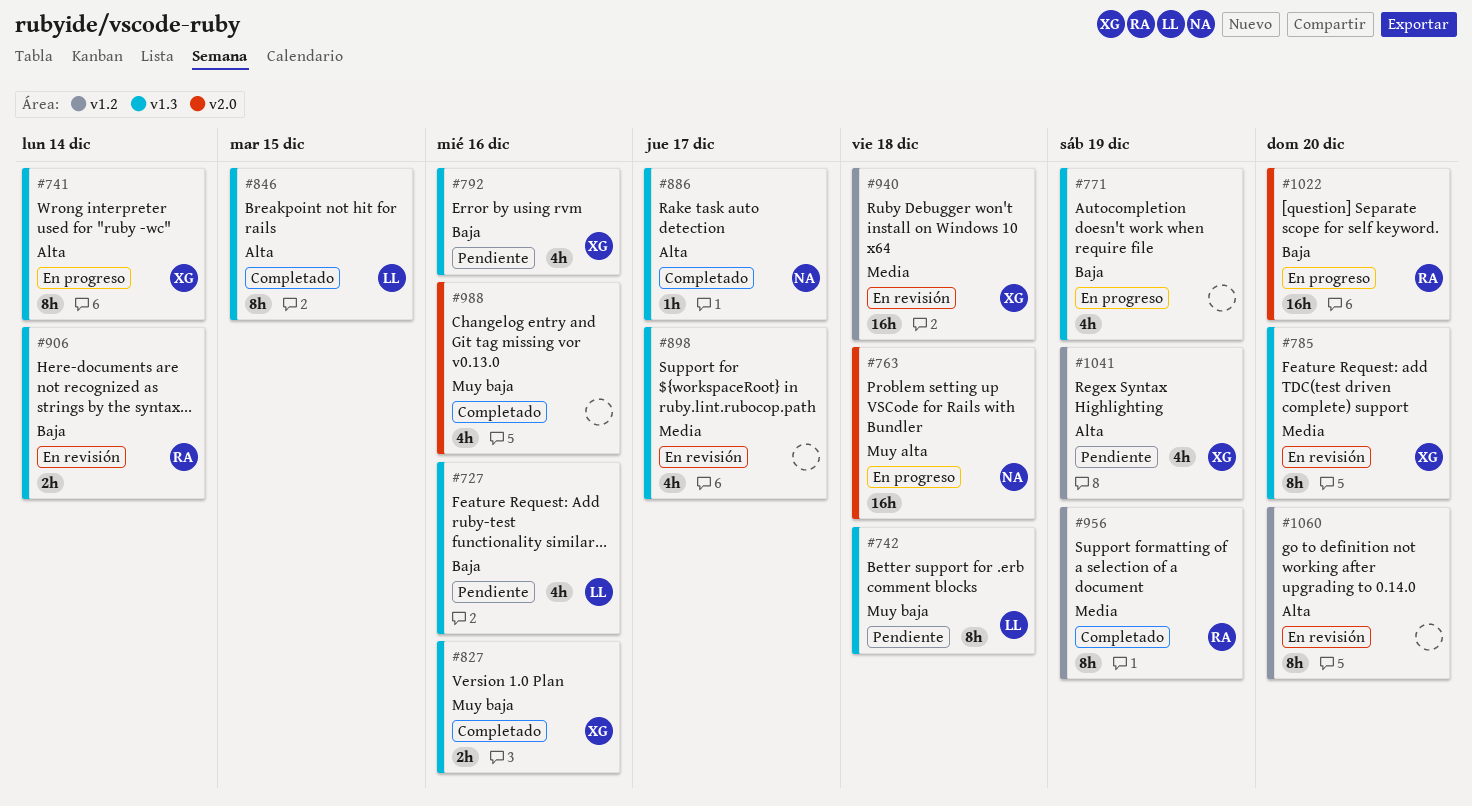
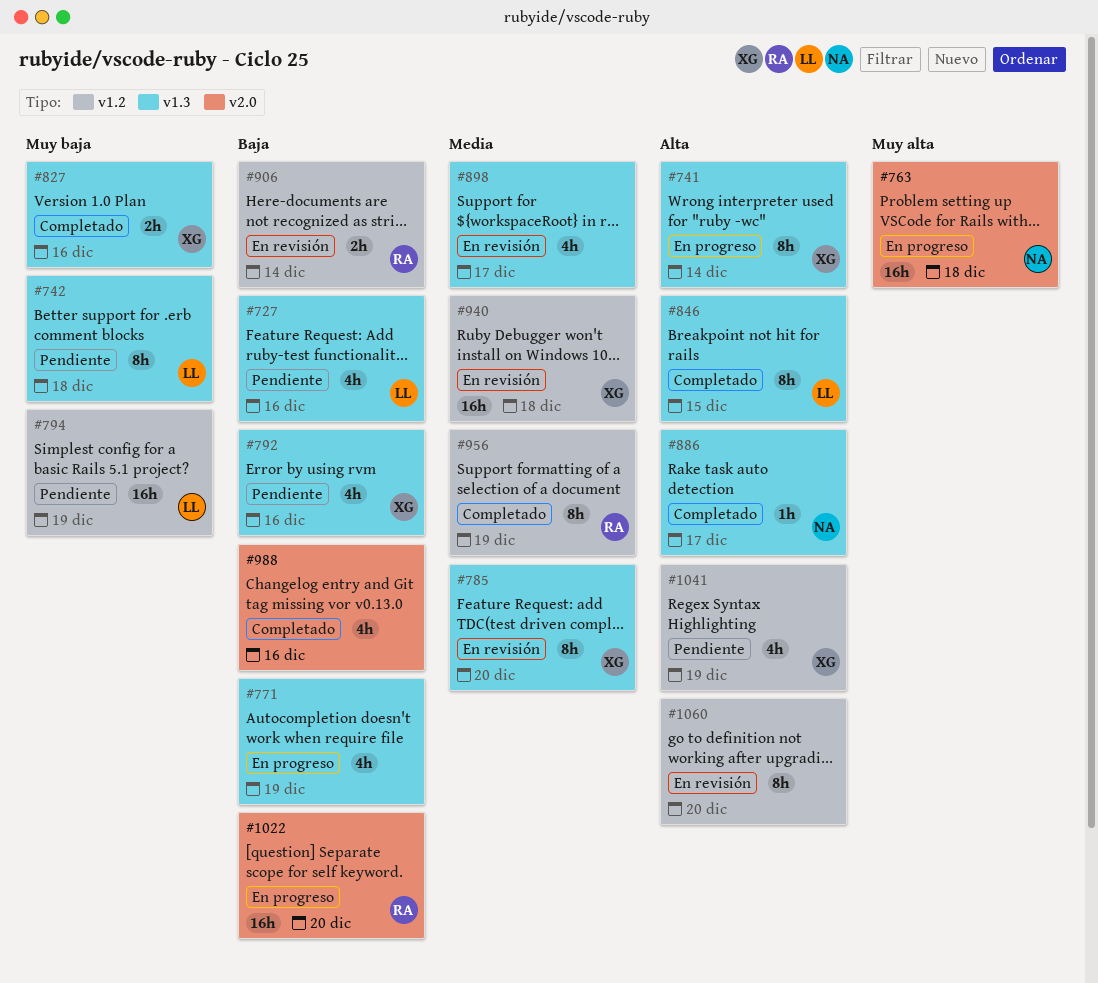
#794: none -> present
#906, label: v1.3 -> v1.2
#988, priority: Muy baja -> Baja

